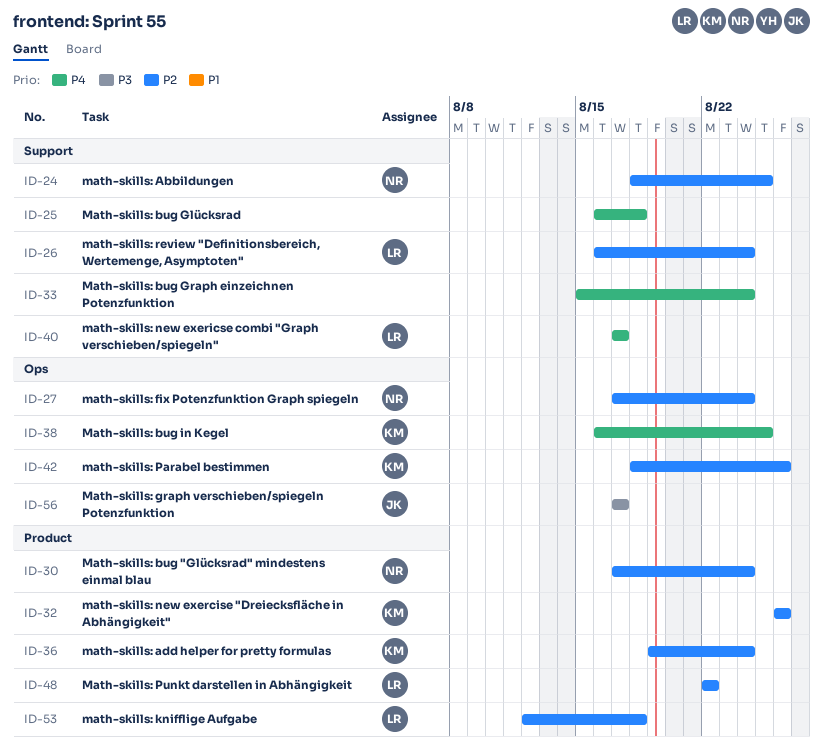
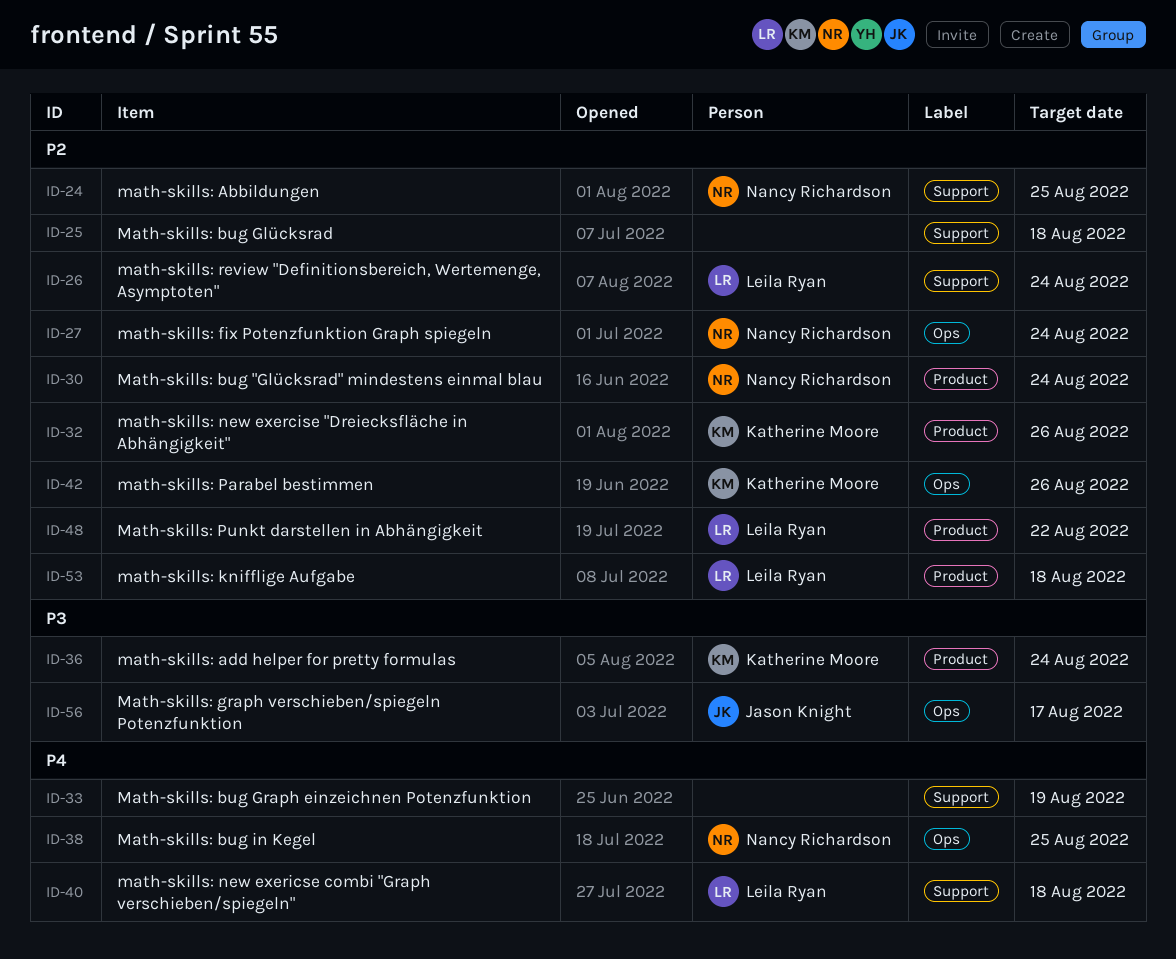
ID-25, priority: P4 -> P2
ID-33, due: Aug 24 -> Aug 19
ID-36, priority: P2 -> P3
ID-38, owner: Katherine Moore -> Nancy Richardson
ID-40, due: Aug 17 -> Aug 18

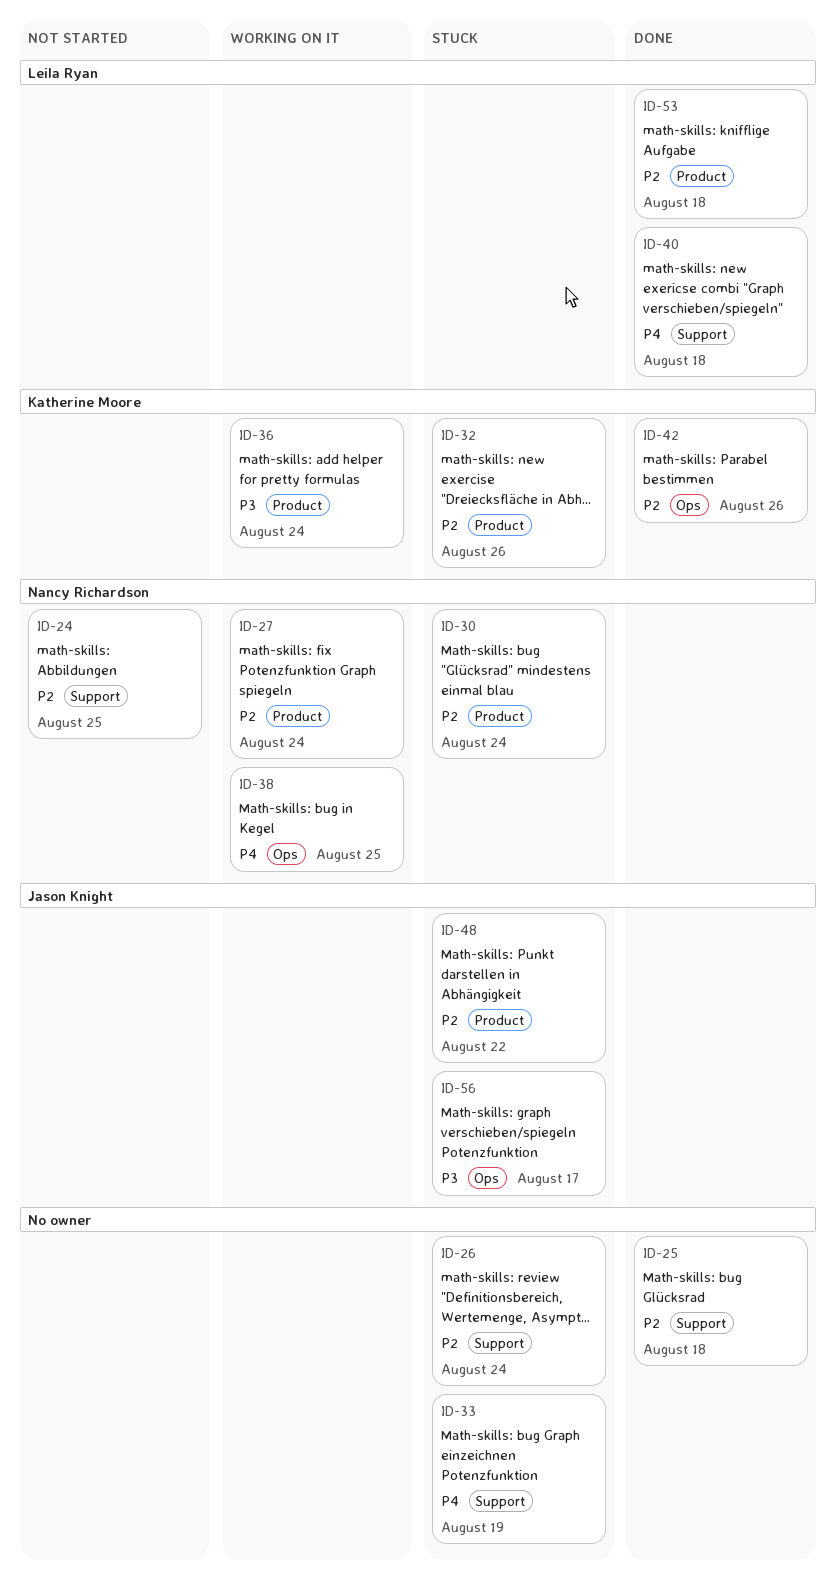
ID-26, owner: Leila Ryan -> none
ID-27, label: Ops -> Product
ID-48, owner: Leila Ryan -> Jason Knight

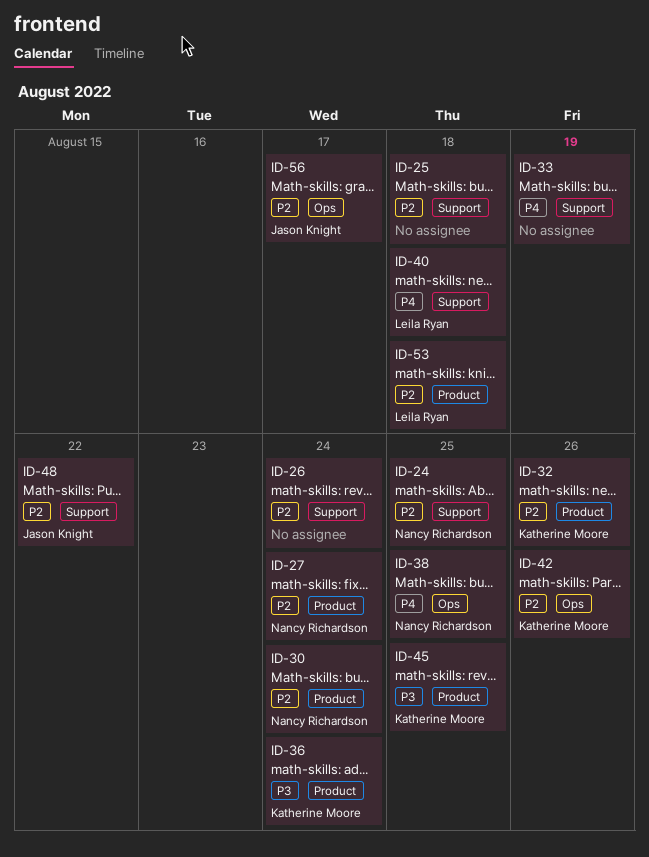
ID-45: none -> present
ID-48, label: Product -> Support
ID-56, priority: P3 -> P2

